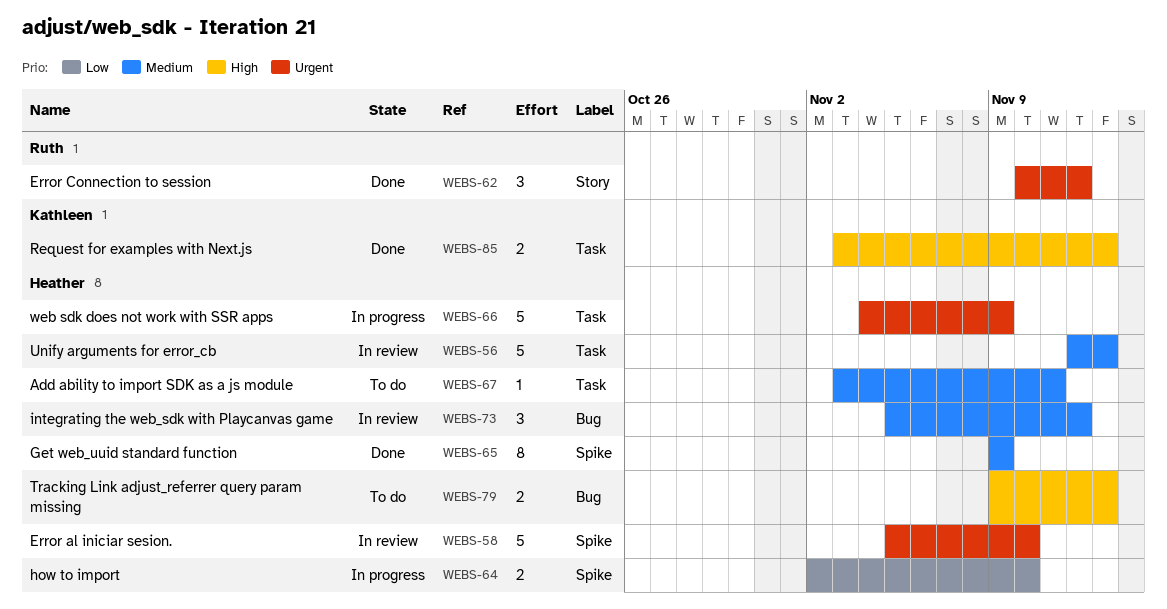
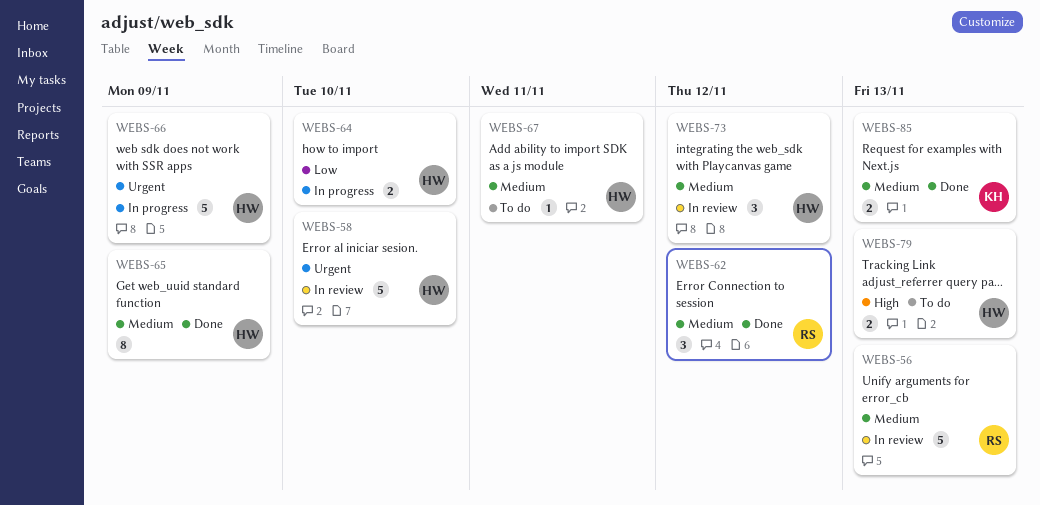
WEBS-56, owner: Heather -> Ruth
WEBS-62, priority: Urgent -> Medium
WEBS-85, priority: High -> Medium

